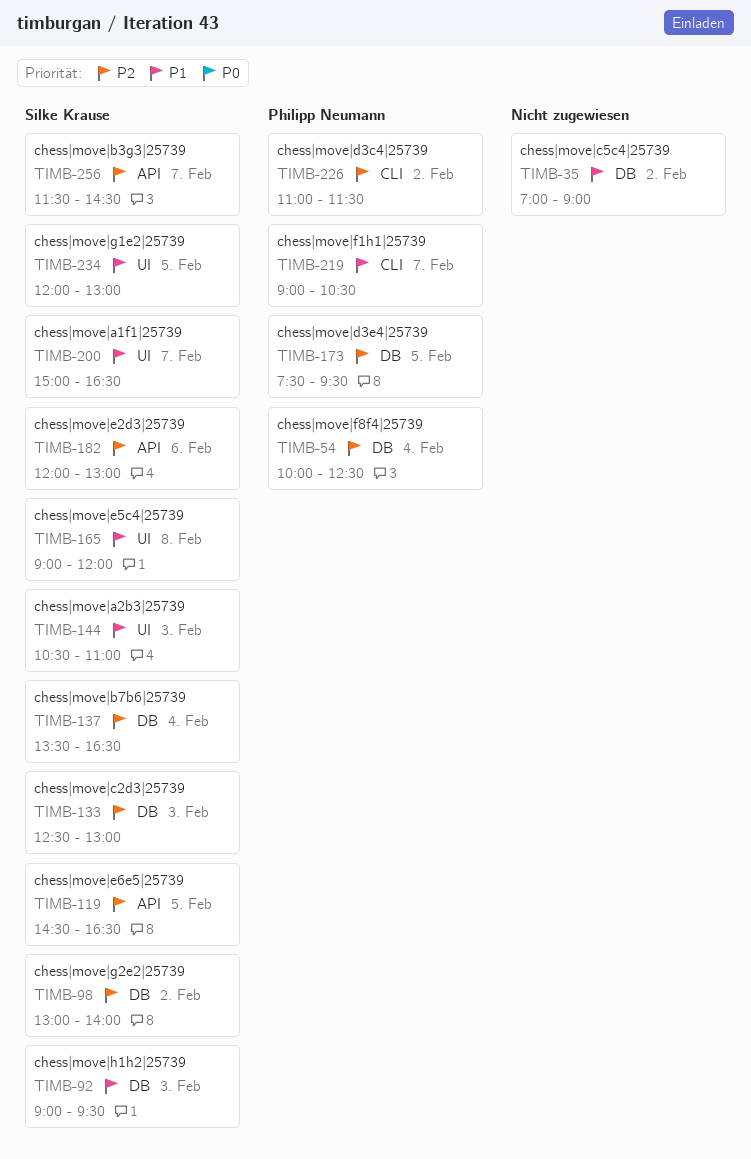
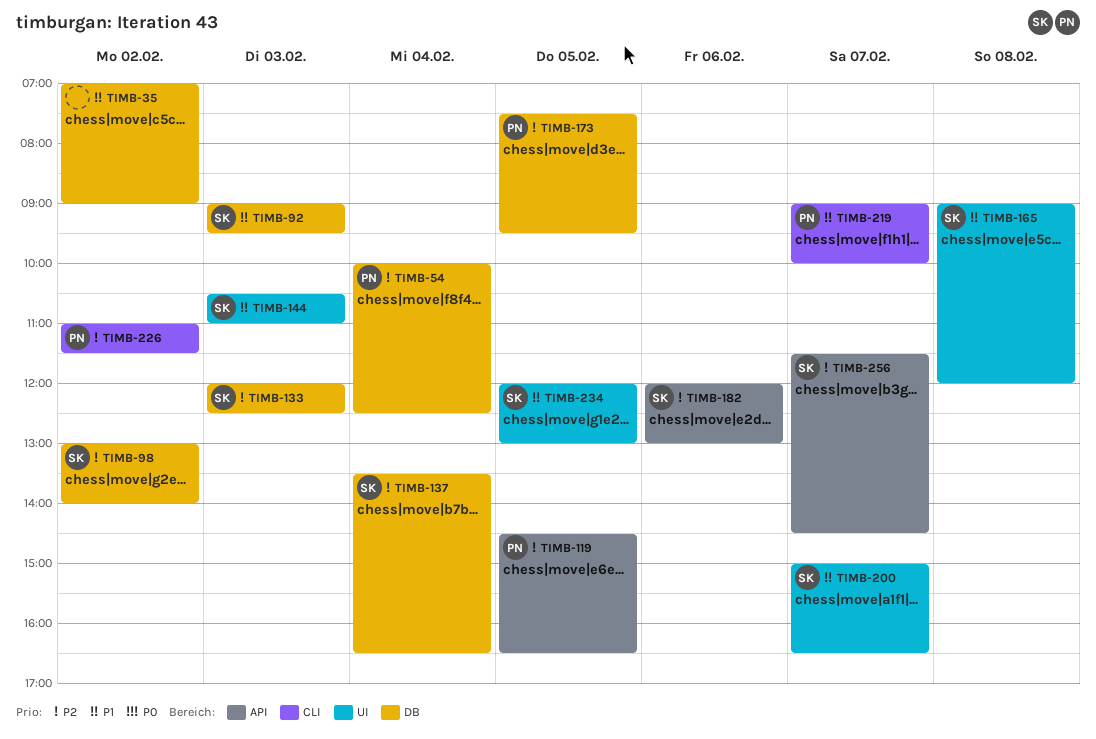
TIMB-119, owner: Silke Krause -> Philipp Neumann
TIMB-133, begins: 12:30 -> 12:00
TIMB-133, ends: 13:00 -> 12:30
TIMB-219, ends: 10:30 -> 10:00

